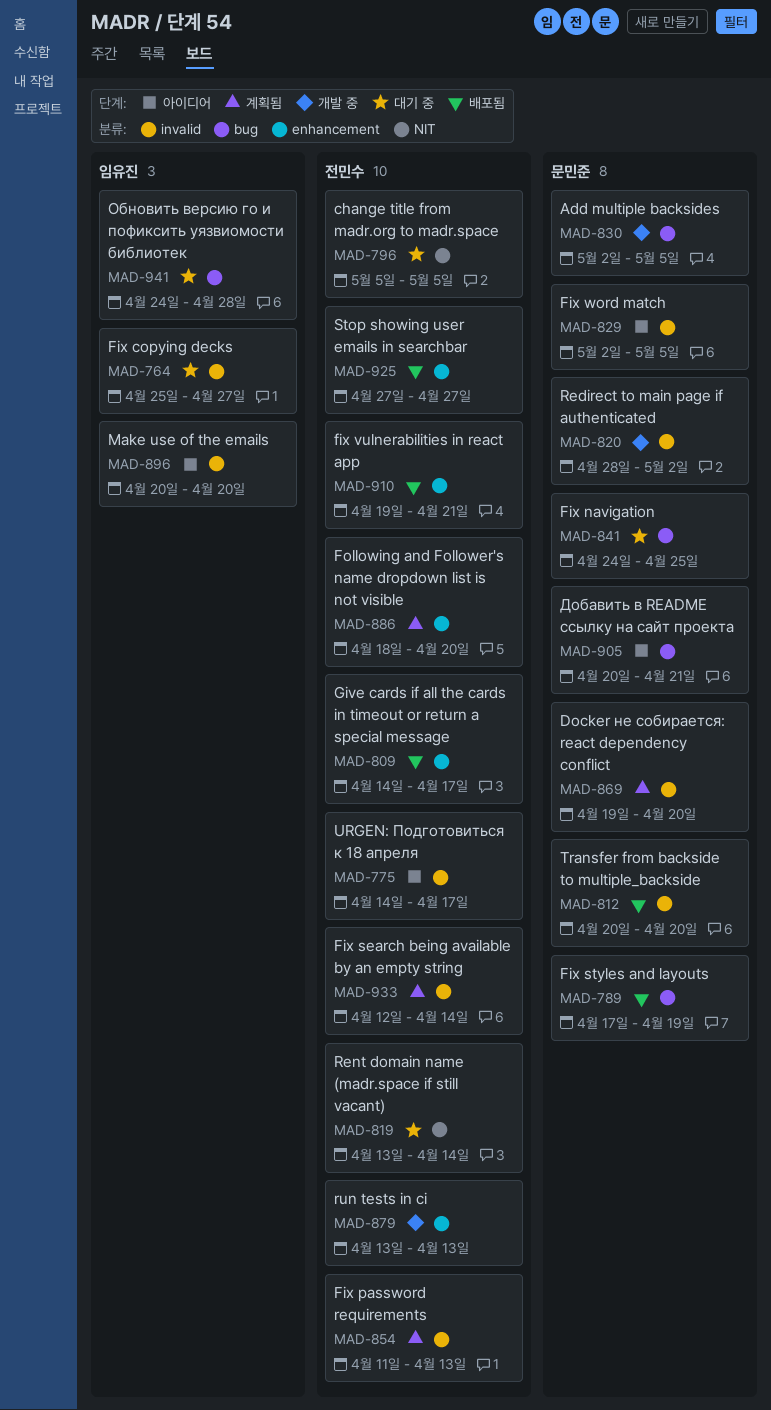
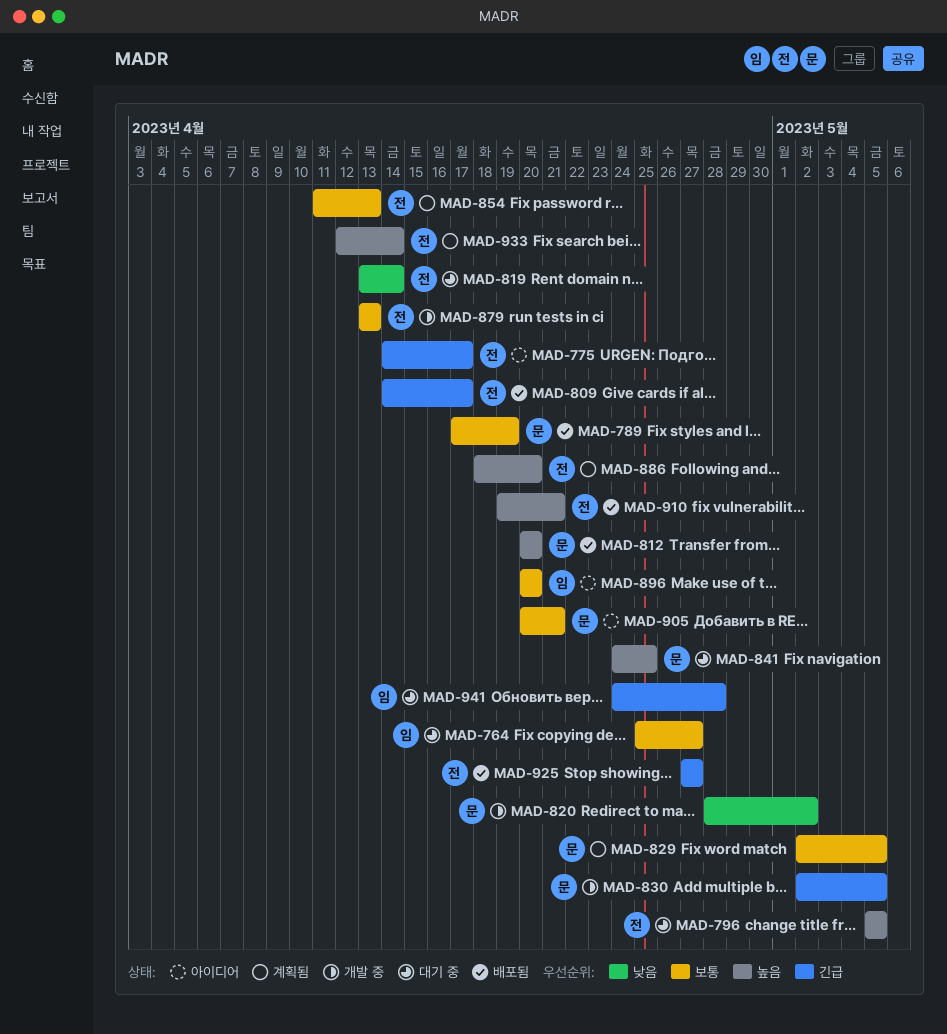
MAD-829, status: 아이디어 -> 계획됨
MAD-869: present -> none

